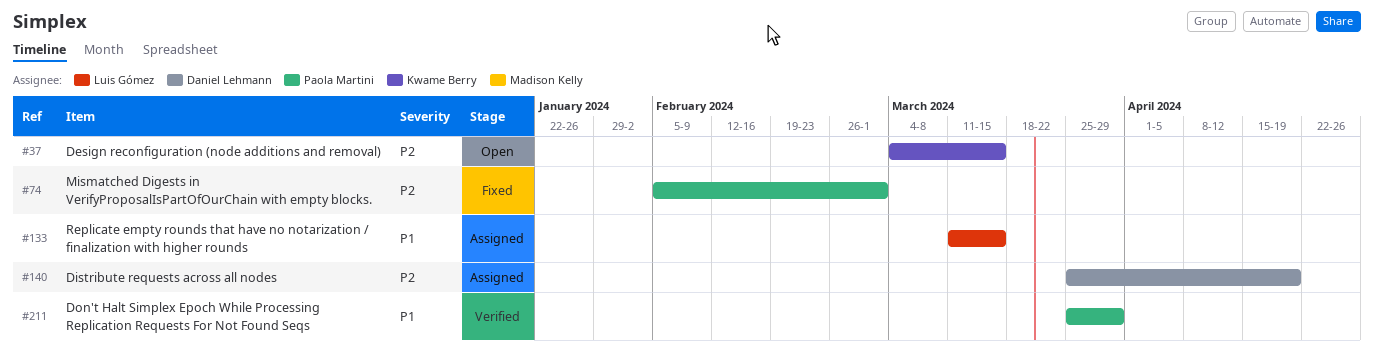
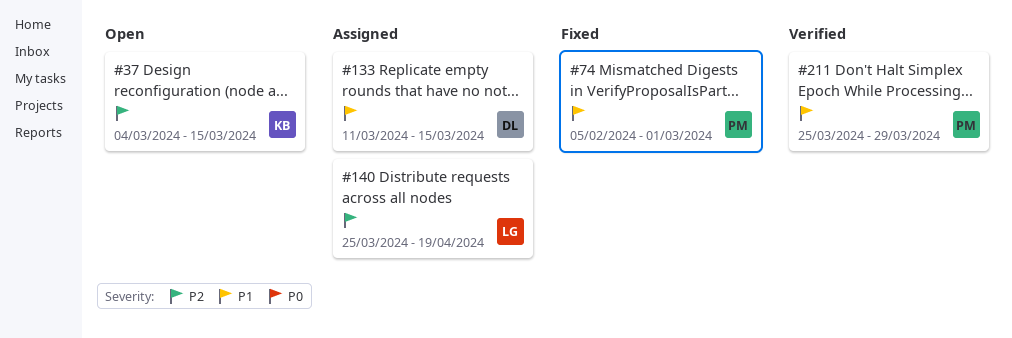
#74, priority: P2 -> P1
#133, owner: Luis Gómez -> Daniel Lehmann
#140, owner: Daniel Lehmann -> Luis Gómez

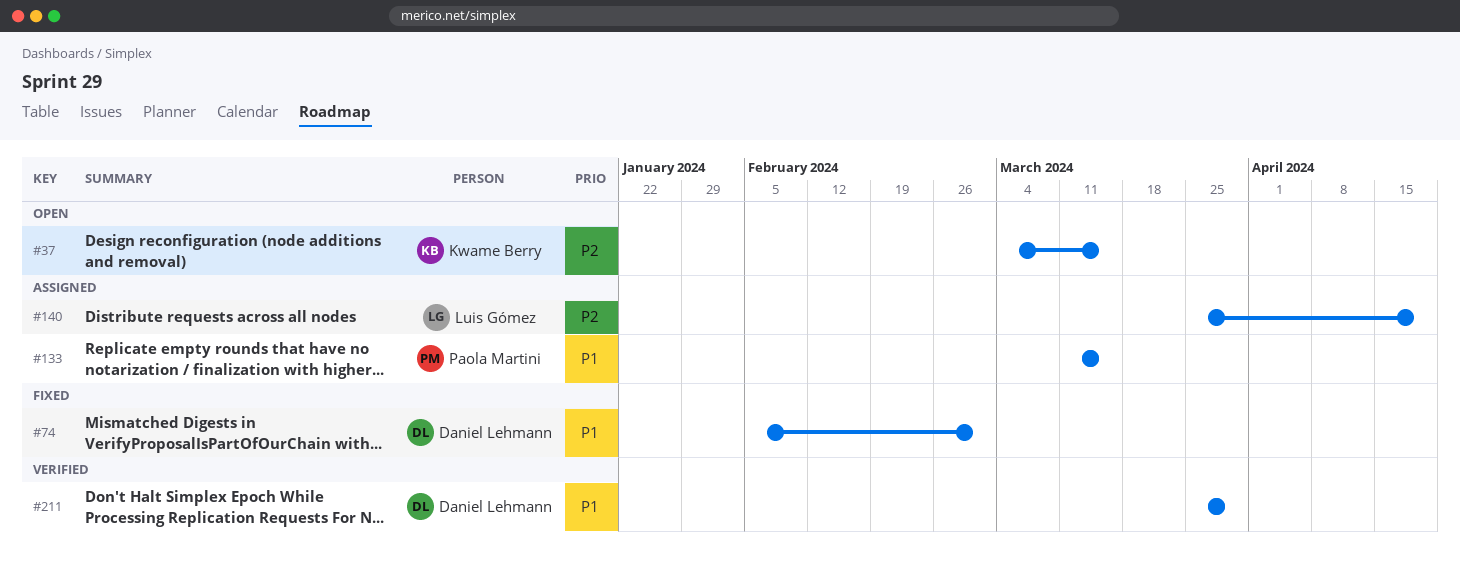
#74, owner: Paola Martini -> Daniel Lehmann
#133, owner: Daniel Lehmann -> Paola Martini
#211, owner: Paola Martini -> Daniel Lehmann

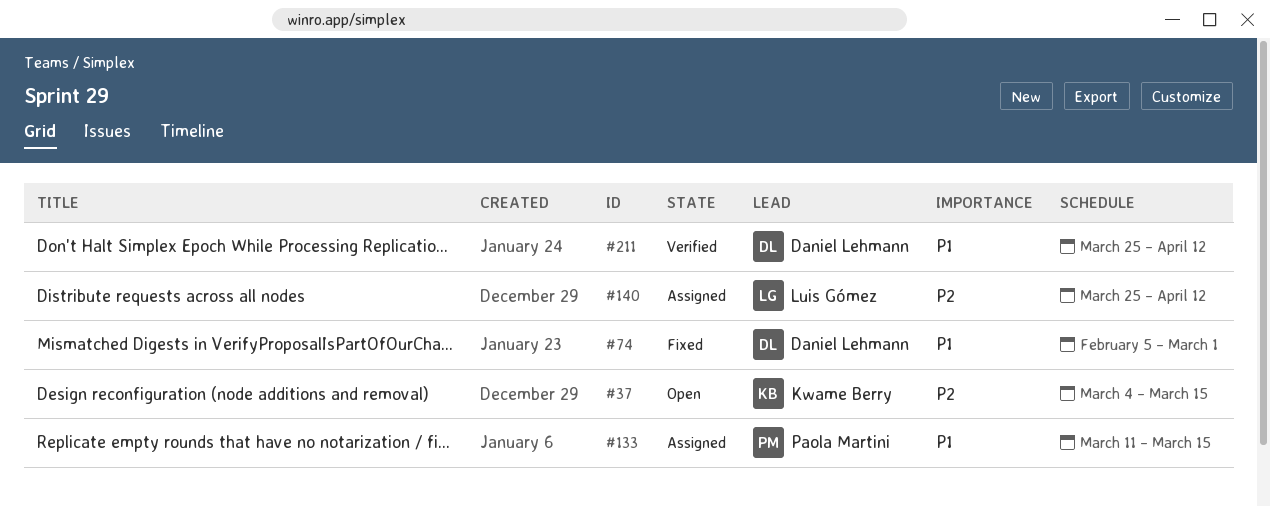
#140, due: Apr 19 -> Apr 12
#211, due: Mar 29 -> Apr 12

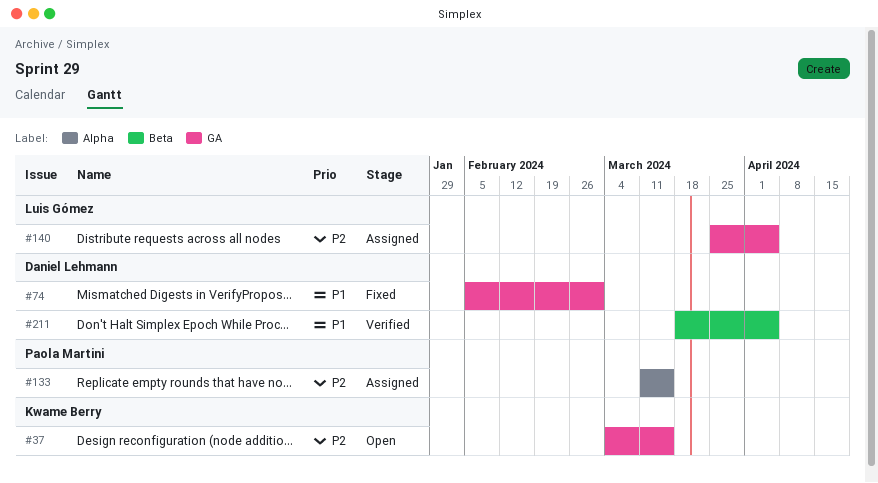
#133, priority: P1 -> P2
#140, due: Apr 12 -> Apr 5
#211, start: Mar 25 -> Mar 18
#211, due: Apr 12 -> Apr 5

